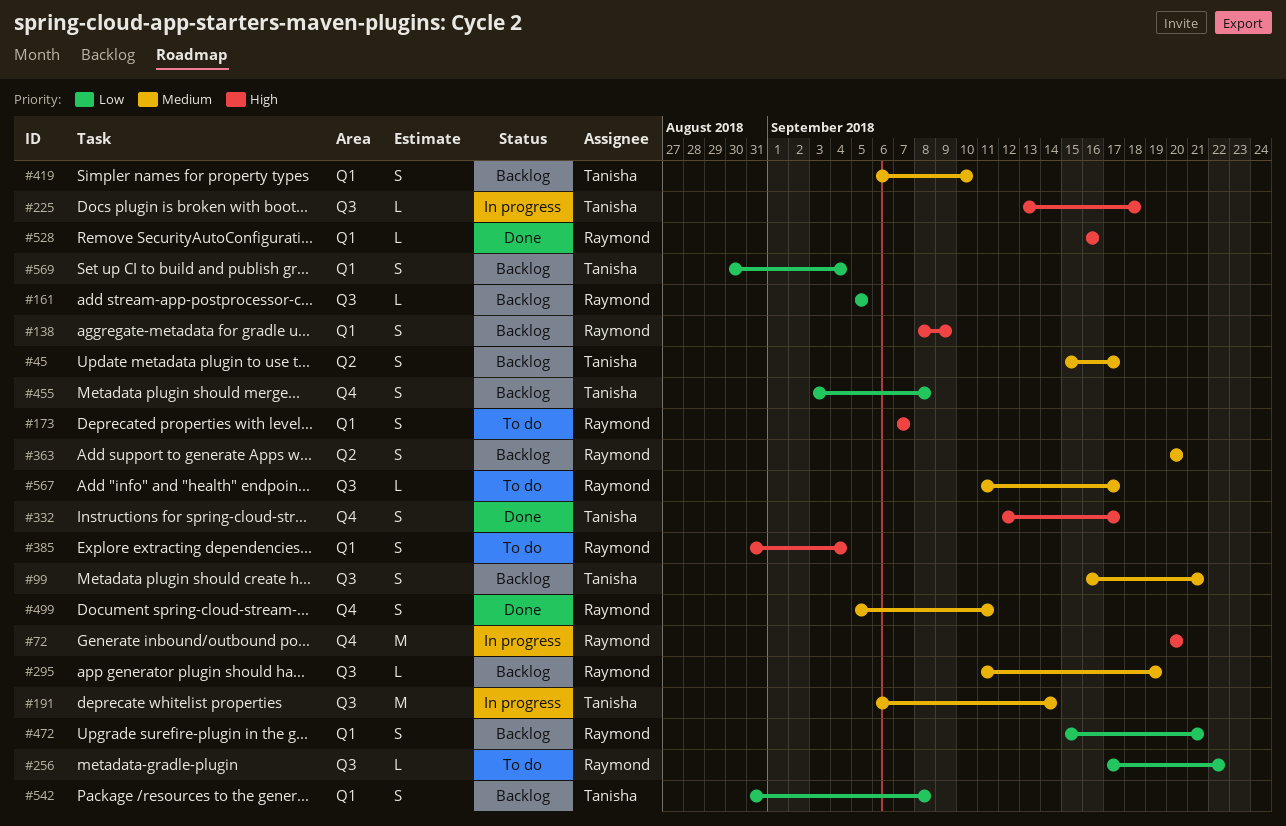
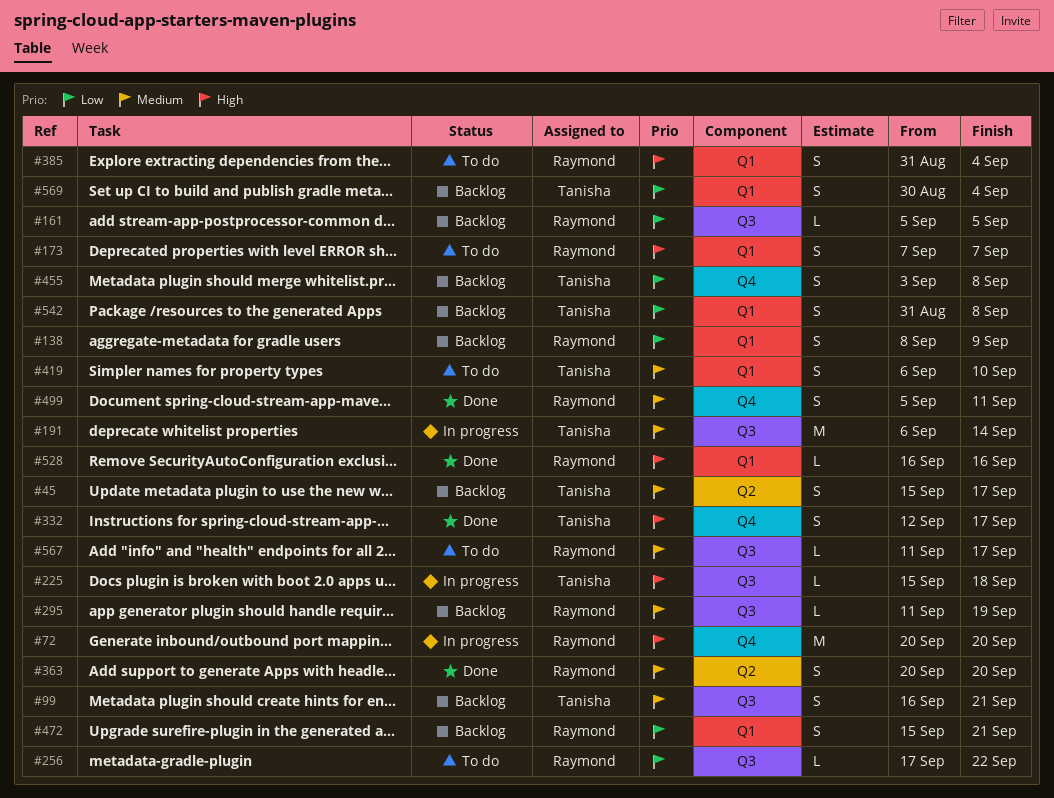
#138, priority: High -> Low
#225, start: Sep 13 -> Sep 15
#363, status: Backlog -> Done
#419, status: Backlog -> To do

